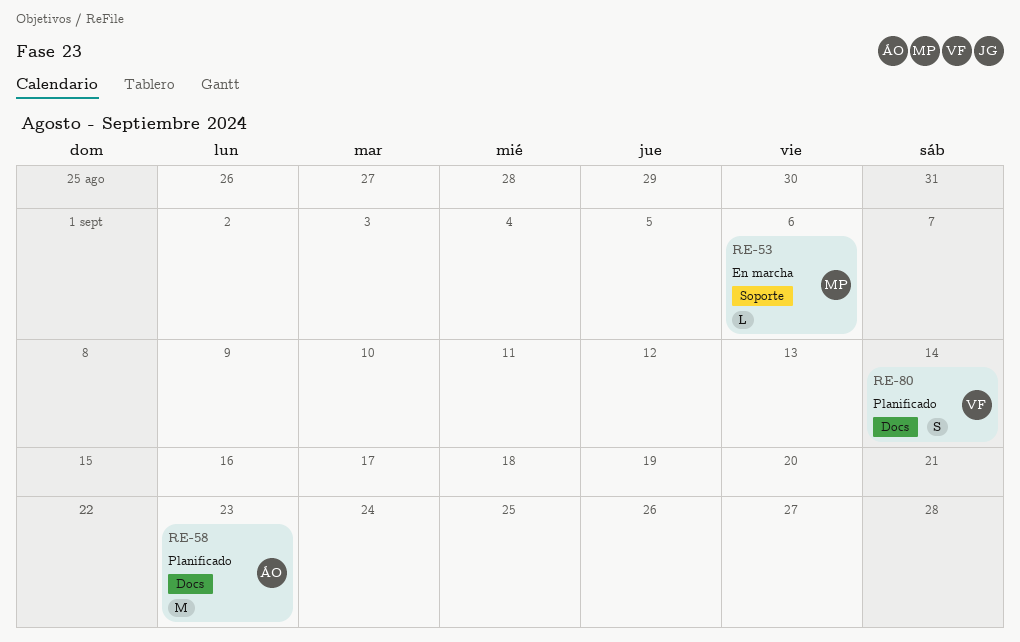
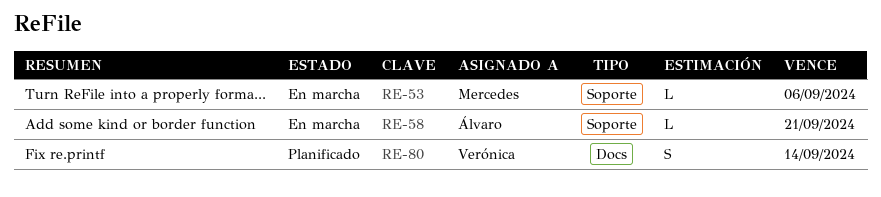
RE-58, status: Planificado -> En marcha
RE-58, label: Docs -> Soporte
RE-58, estimate: M -> L
RE-58, due: Sep 23 -> Sep 21

